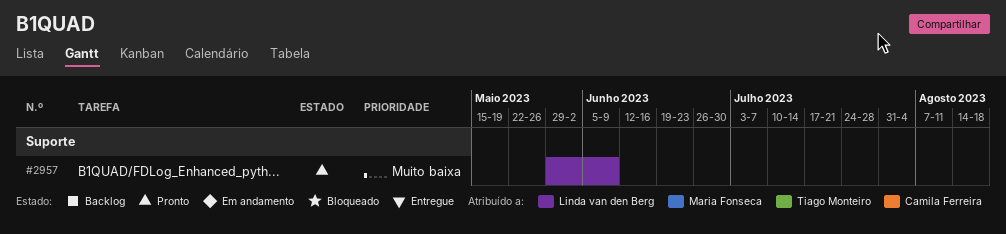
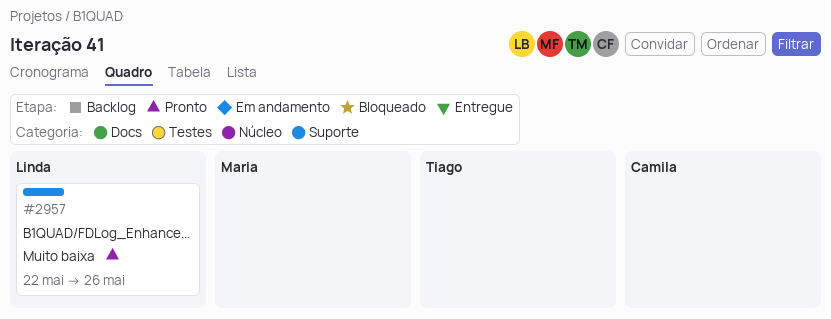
#2957, start: May 29 -> May 22
#2957, due: Jun 9 -> May 26

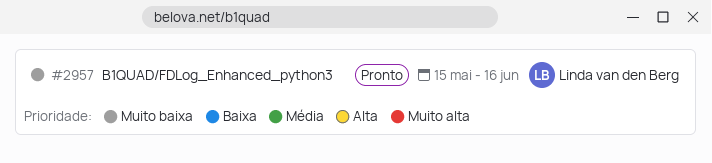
#2957, start: May 22 -> May 15
#2957, due: May 26 -> Jun 16

